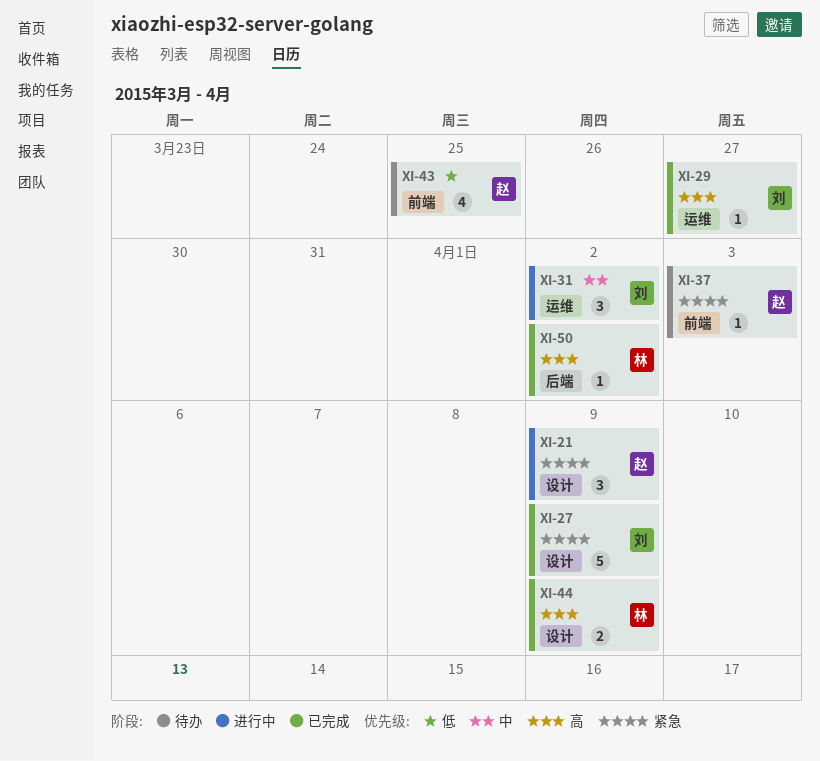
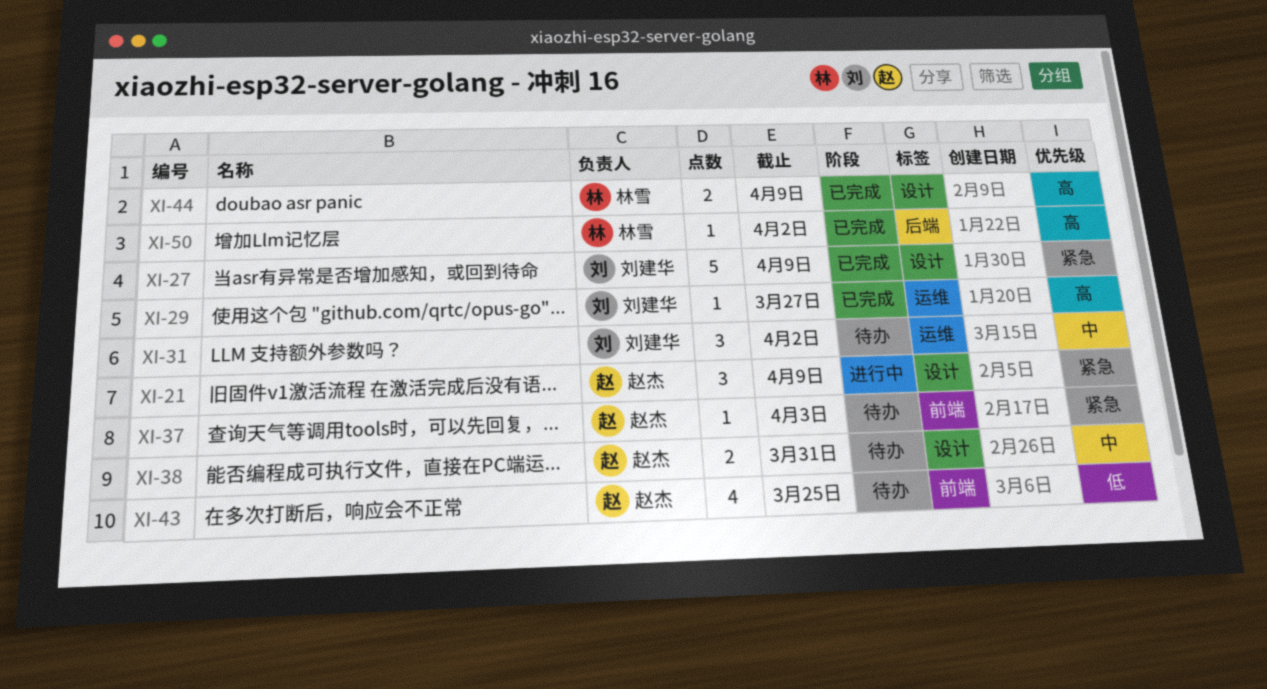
XI-31, status: 进行中 -> 待办
XI-38: none -> present

